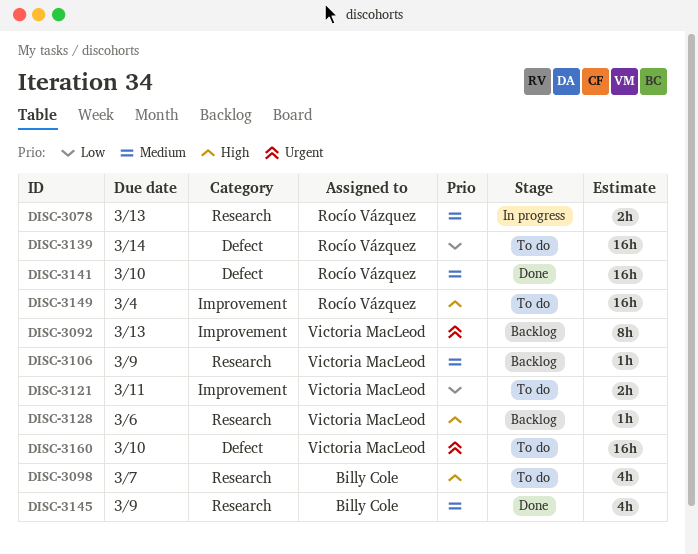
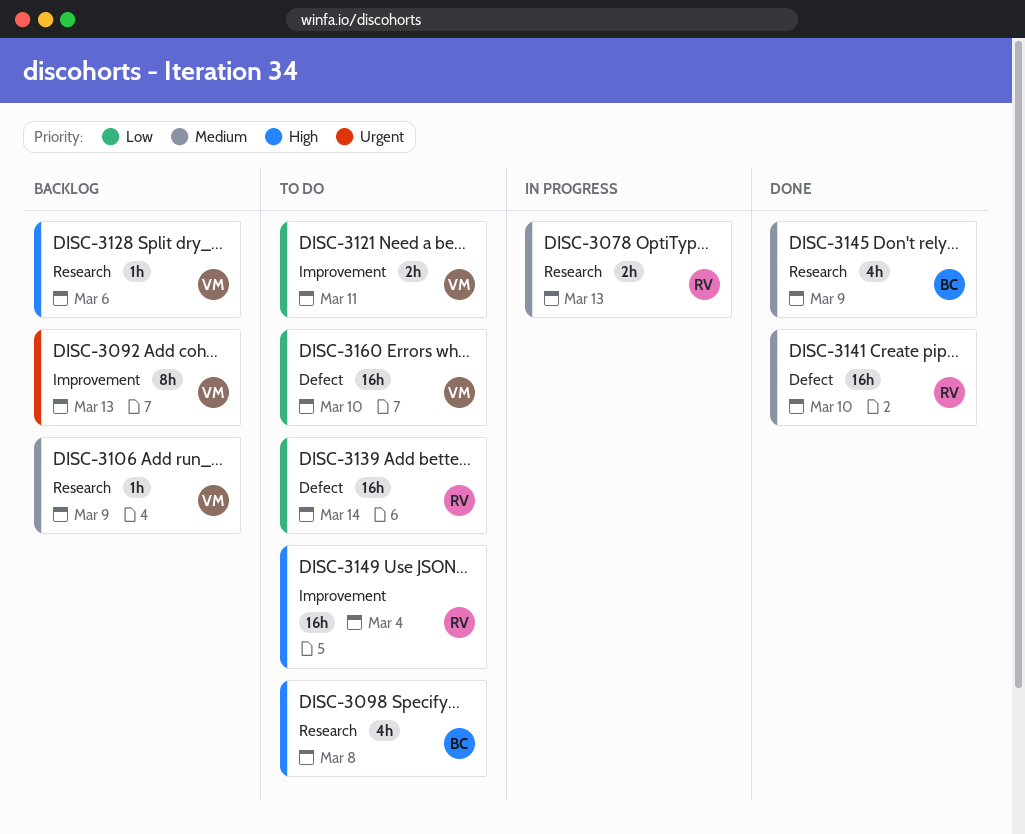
DISC-3098, due: Mar 7 -> Mar 8
DISC-3160, priority: Urgent -> Low

